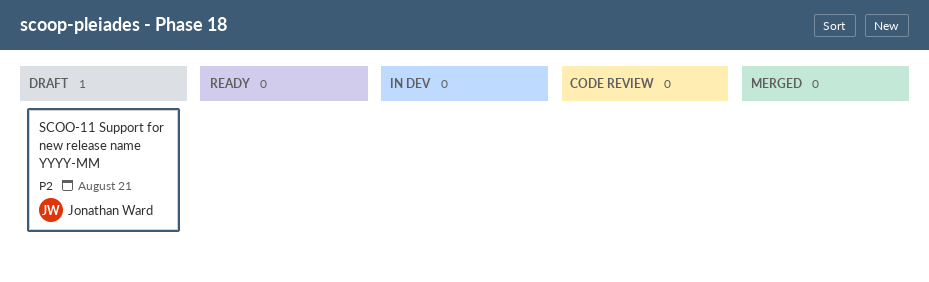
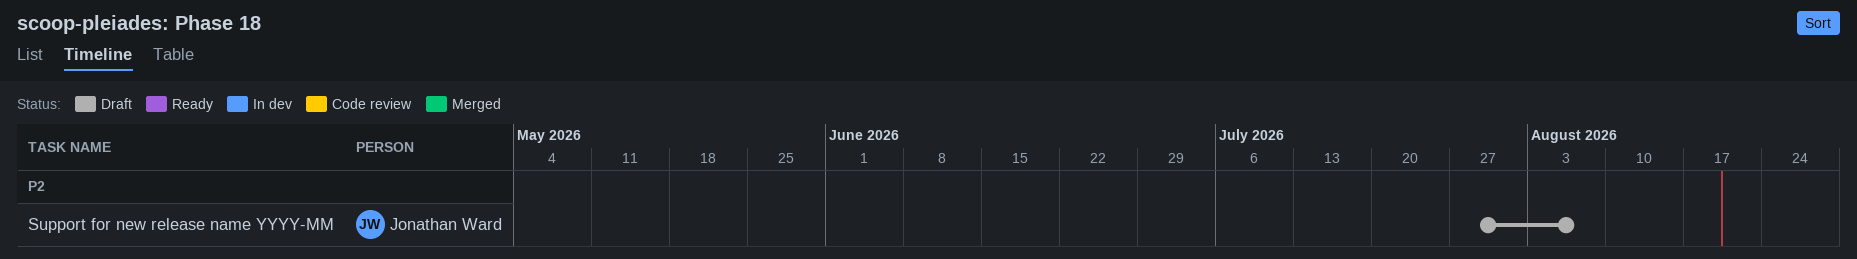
Support for new release name YYYY-MM, due: Aug 21 -> Aug 7

